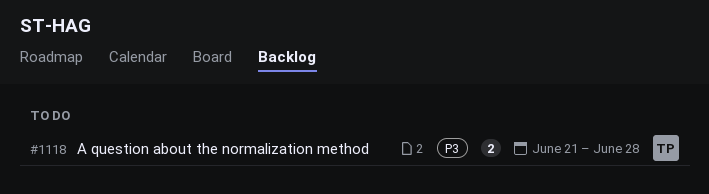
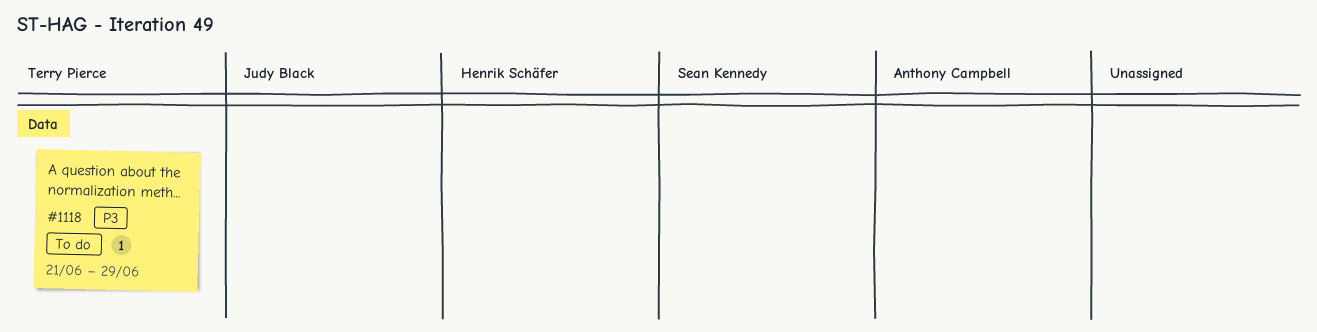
#1118, estimate: 2 -> 1
#1118, due: Jun 28 -> Jun 29

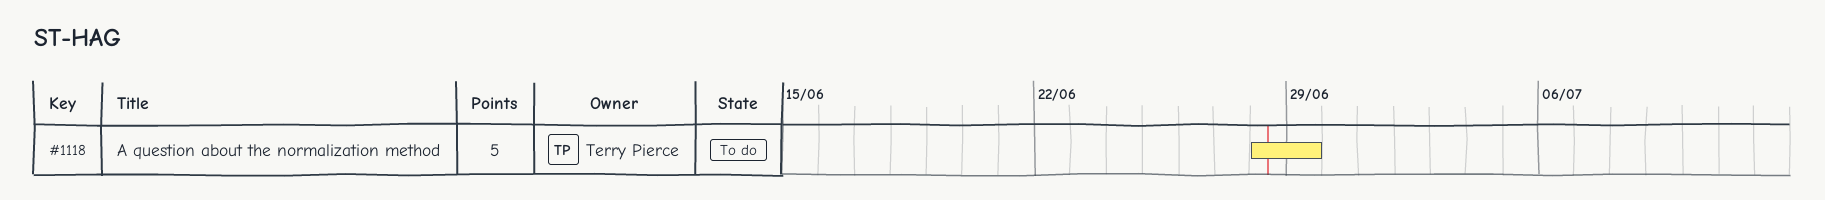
#1118, estimate: 1 -> 5
#1118, start: Jun 21 -> Jun 28

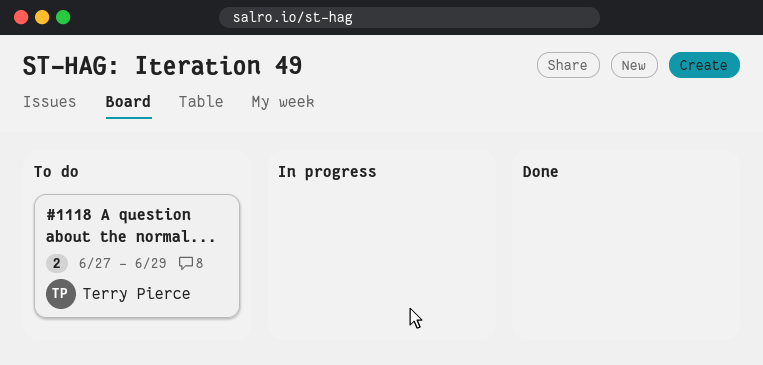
#1118, estimate: 5 -> 2
#1118, start: Jun 28 -> Jun 27

